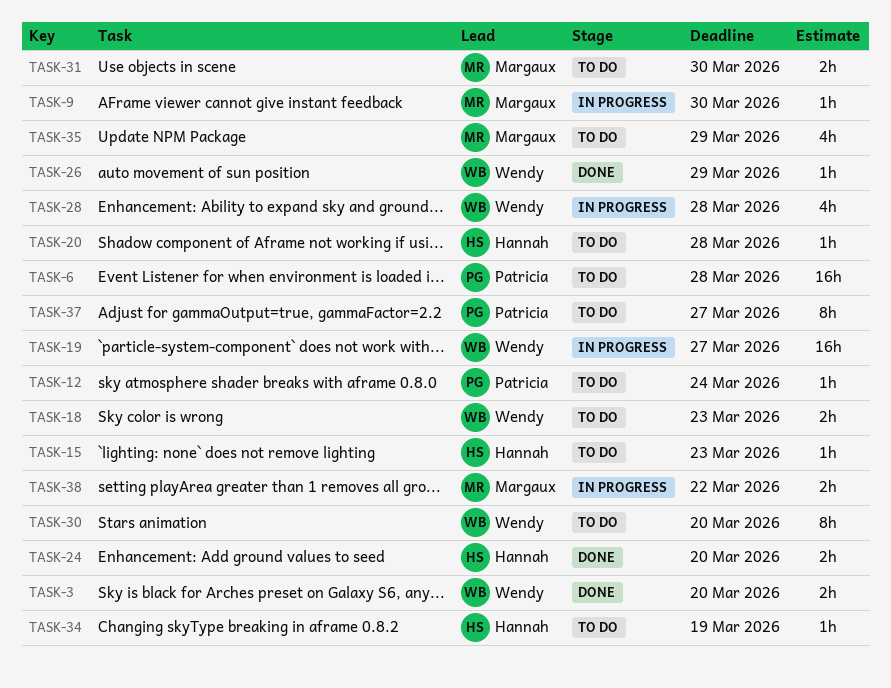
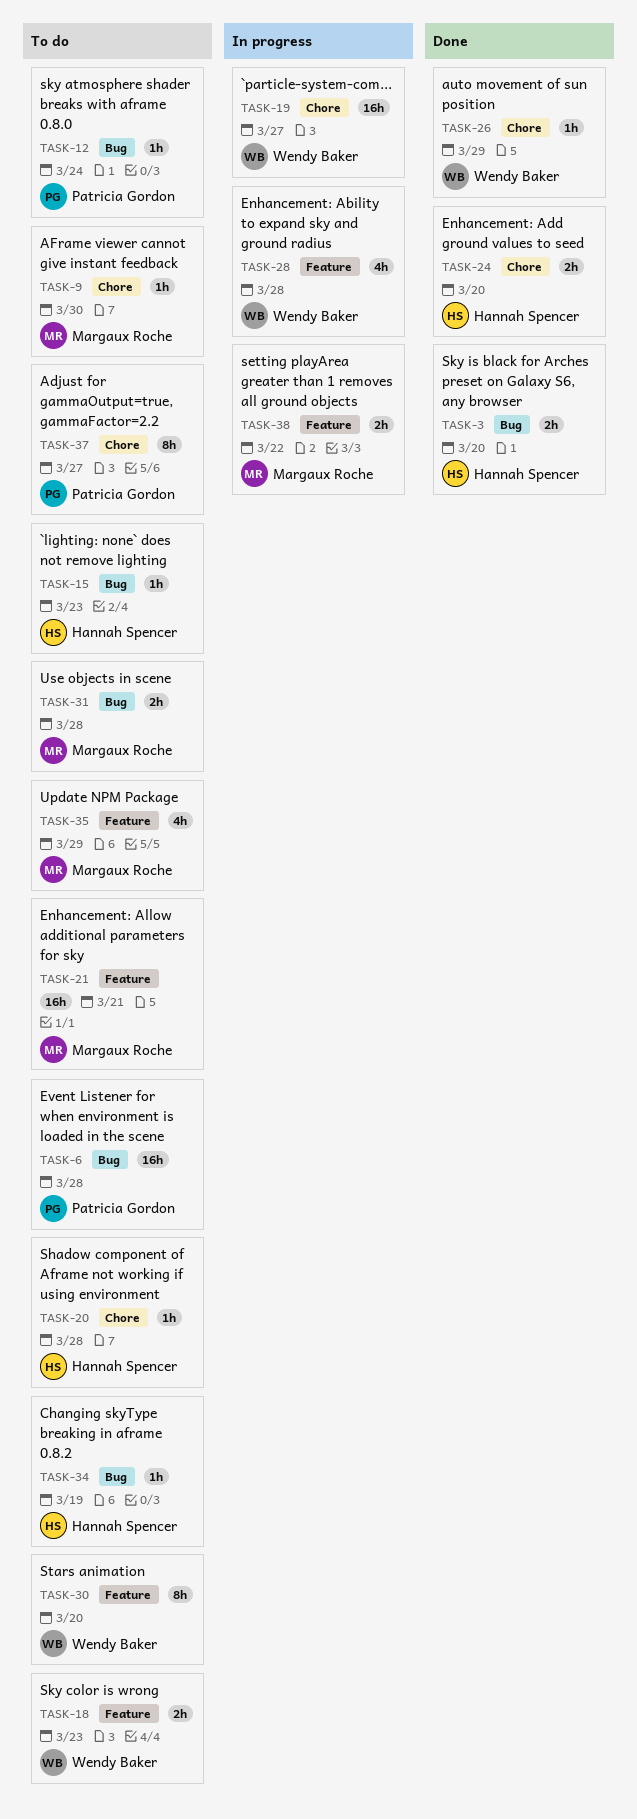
TASK-3, owner: Wendy Baker -> Hannah Spencer
TASK-9, status: In progress -> To do
TASK-21: none -> present
TASK-31, due: Mar 30 -> Mar 28

